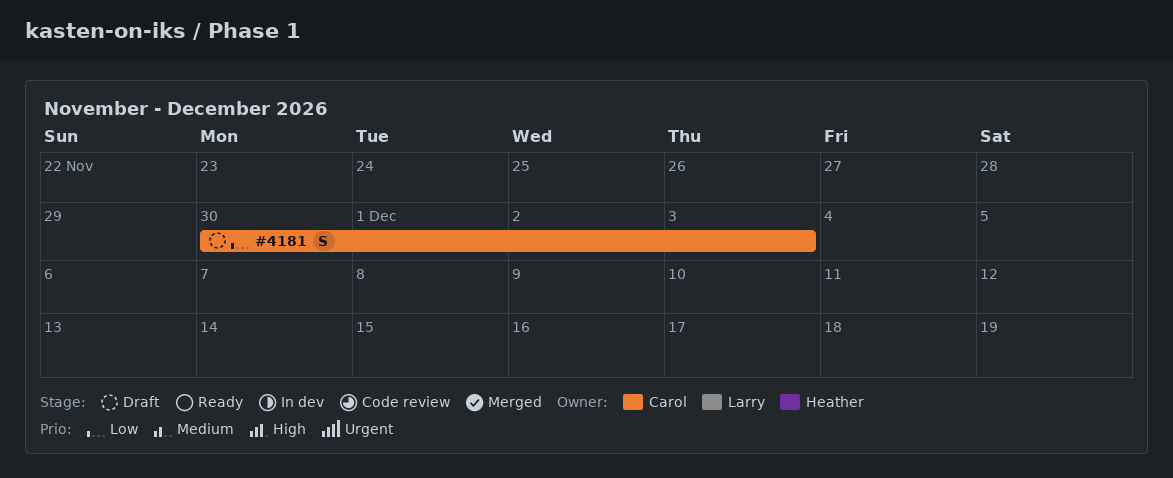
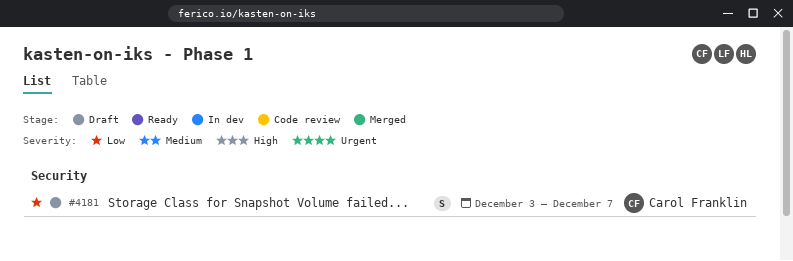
#4181, start: Nov 30 -> Dec 3
#4181, due: Dec 3 -> Dec 7

